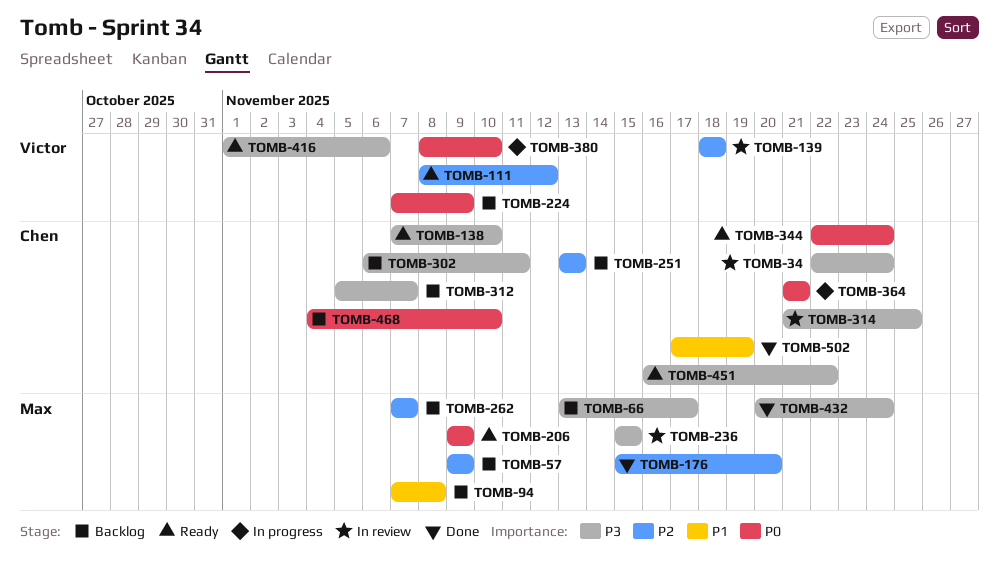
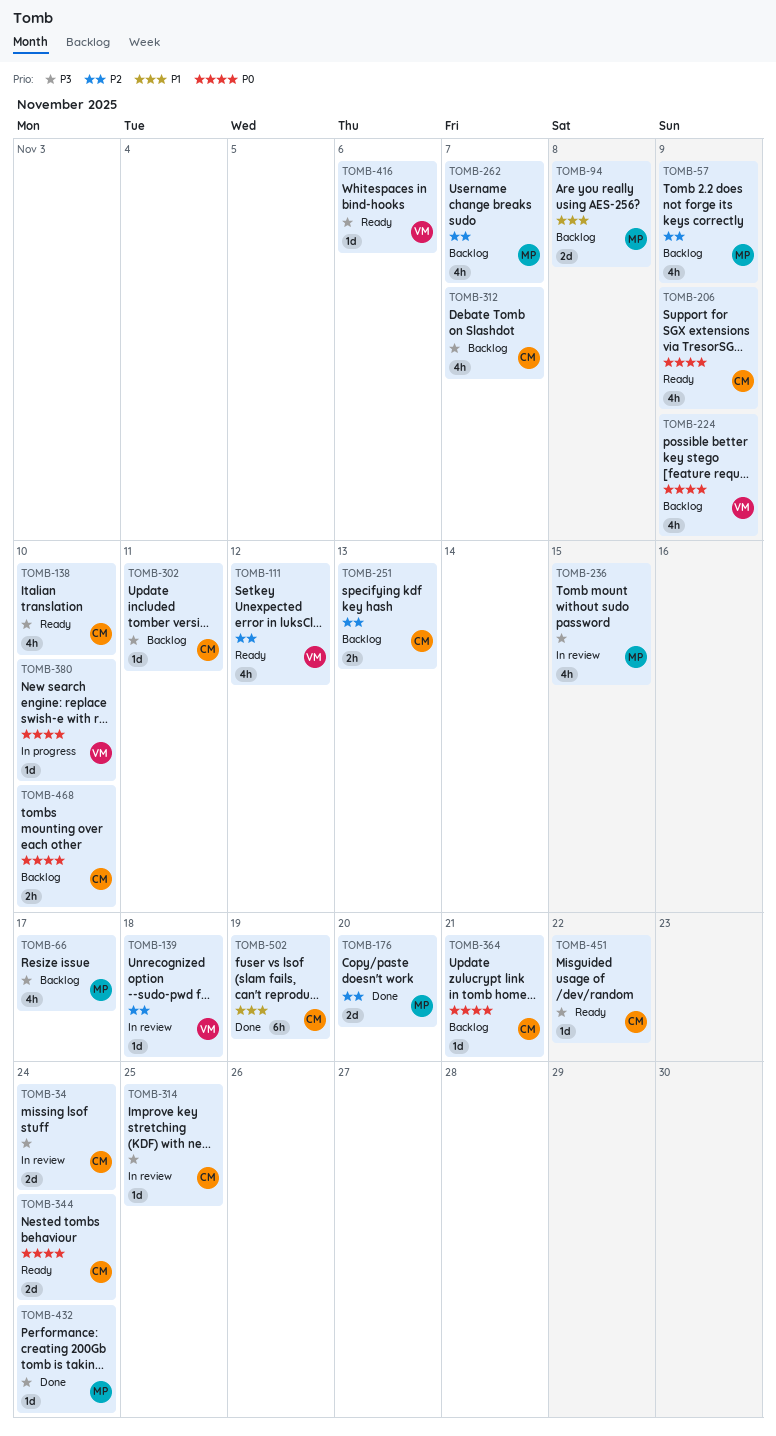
TOMB-206, owner: Max -> Chen
TOMB-364, status: In progress -> Backlog

